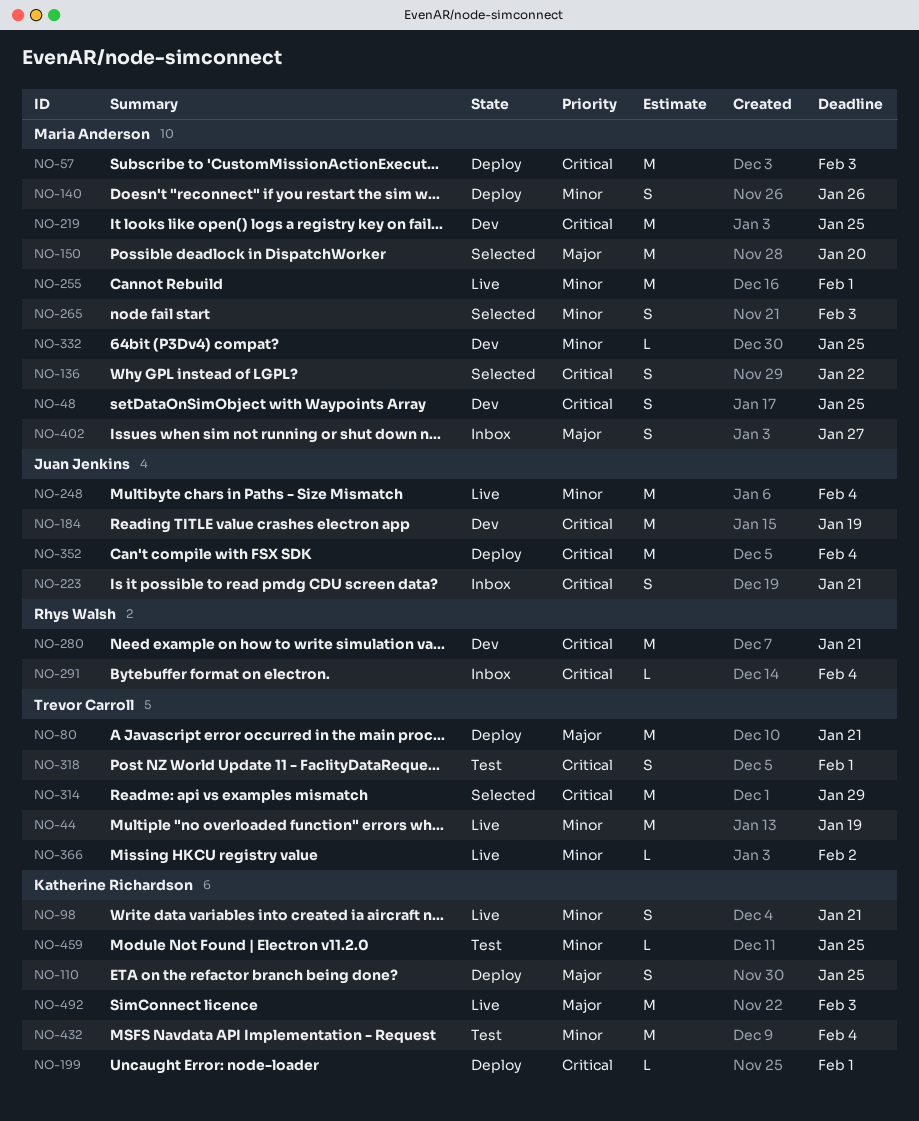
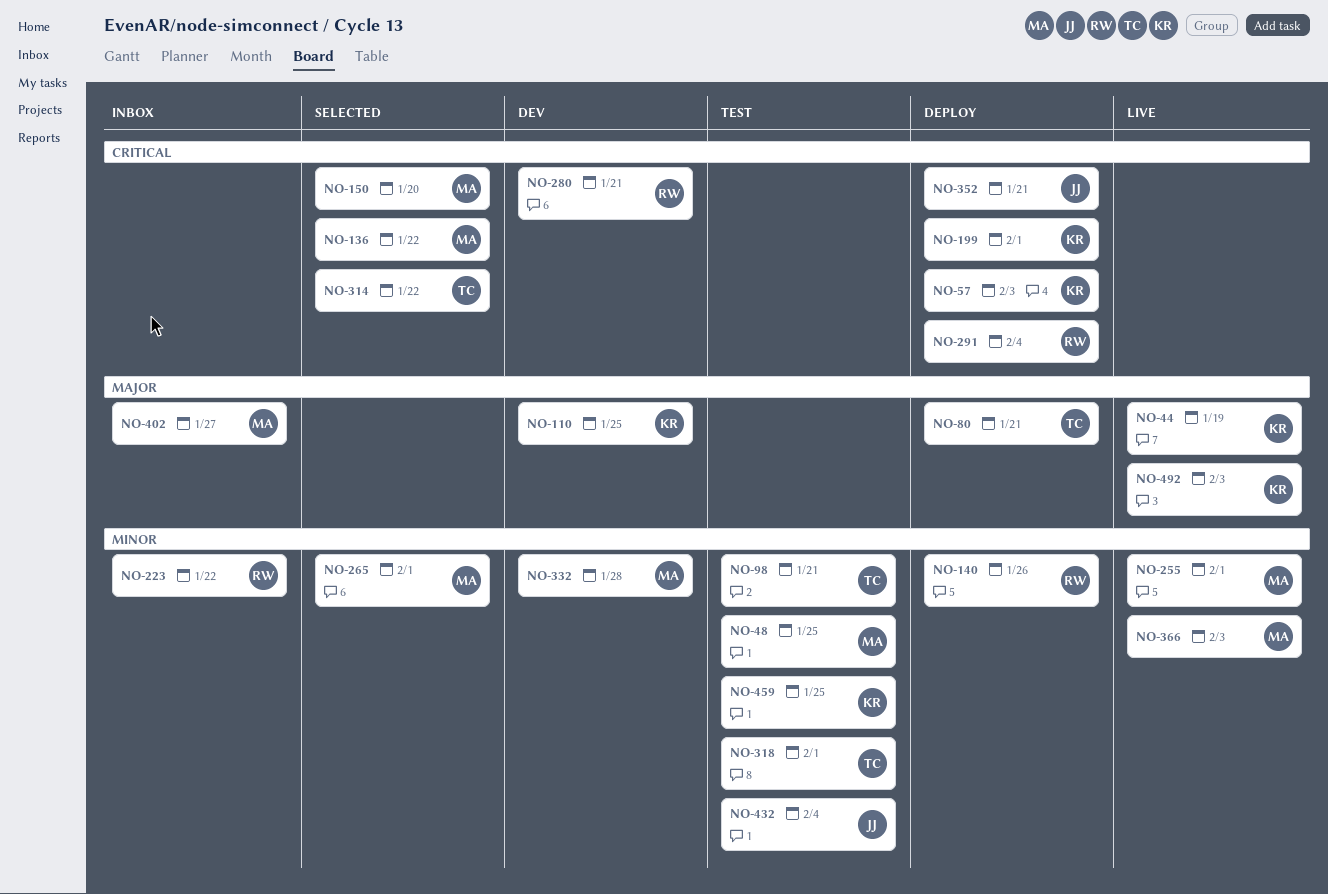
NO-44, owner: Trevor Carroll -> Katherine Richardson
NO-44, priority: Minor -> Major
NO-48, status: Dev -> Test
NO-48, priority: Critical -> Minor
NO-57, owner: Maria Anderson -> Katherine Richardson
NO-98, status: Live -> Test
NO-98, owner: Katherine Richardson -> Trevor Carroll
NO-110, status: Deploy -> Dev
NO-140, owner: Maria Anderson -> Rhys Walsh
NO-150, priority: Major -> Critical
NO-184: present -> none
NO-219: present -> none
NO-223, owner: Juan Jenkins -> Rhys Walsh
NO-223, priority: Critical -> Minor
NO-223, due: Jan 21 -> Jan 22
NO-248: present -> none
NO-265, due: Feb 3 -> Feb 1
NO-291, status: Inbox -> Deploy
NO-314, due: Jan 29 -> Jan 22
NO-318, priority: Critical -> Minor
NO-332, due: Jan 25 -> Jan 28
NO-352, due: Feb 4 -> Jan 21
NO-366, owner: Trevor Carroll -> Maria Anderson
NO-366, due: Feb 2 -> Feb 3
NO-432, owner: Katherine Richardson -> Juan Jenkins

